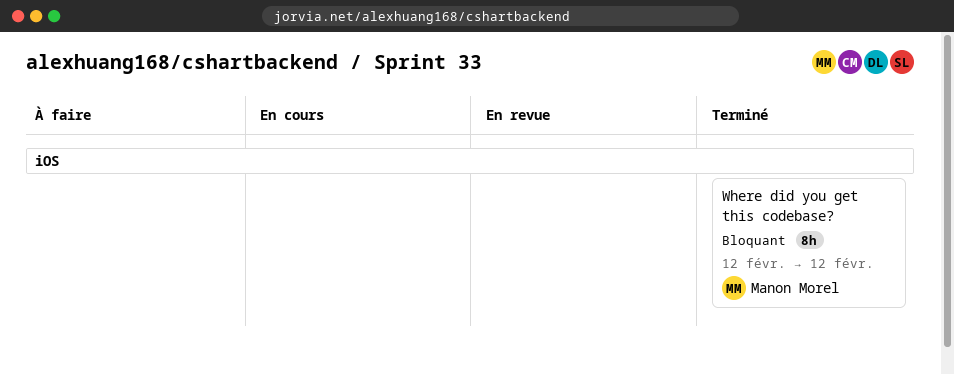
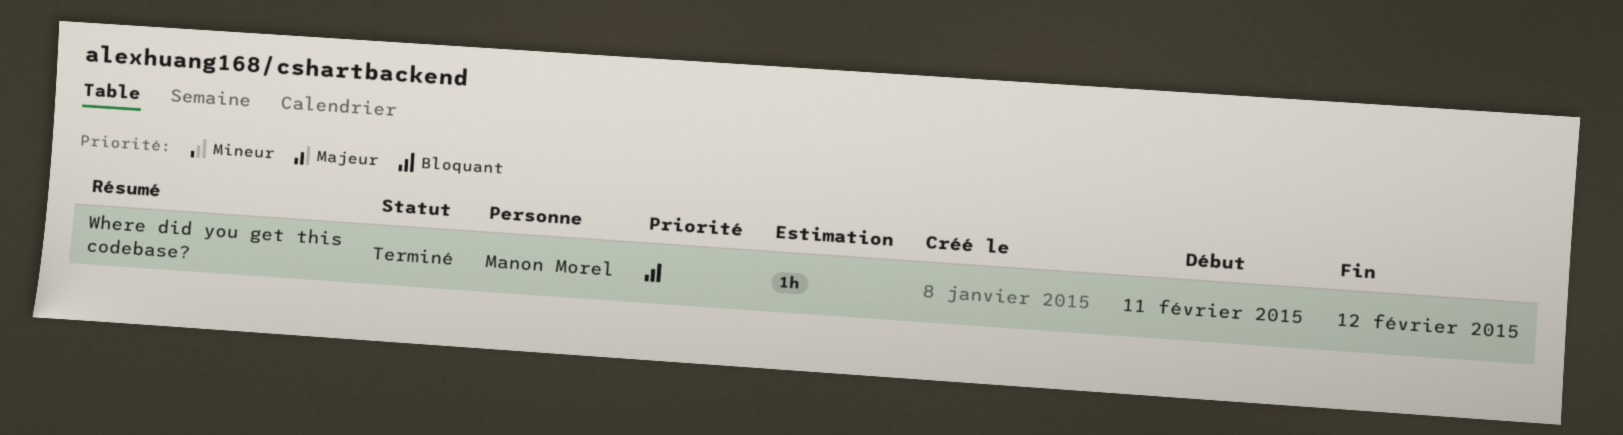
Where did you get this codebase?, estimate: 8h -> 1h
Where did you get this codebase?, start: Feb 12 -> Feb 11

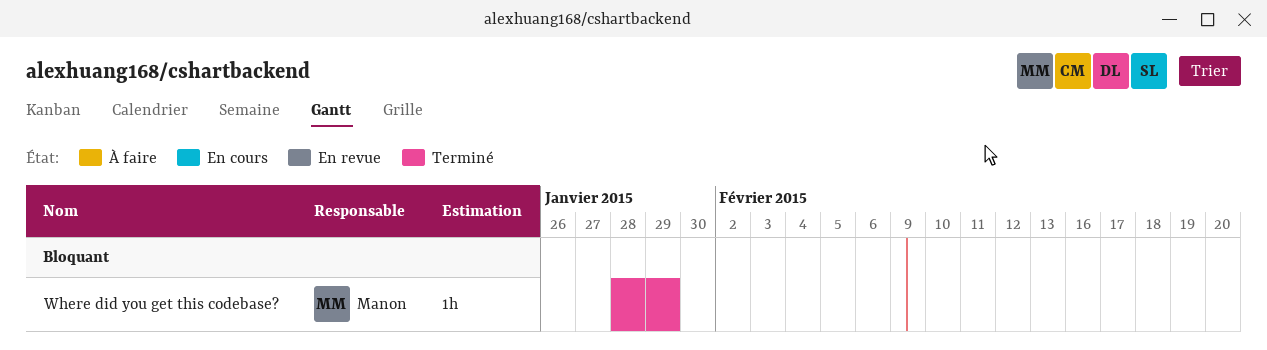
Where did you get this codebase?, start: Feb 11 -> Jan 28
Where did you get this codebase?, due: Feb 12 -> Jan 29

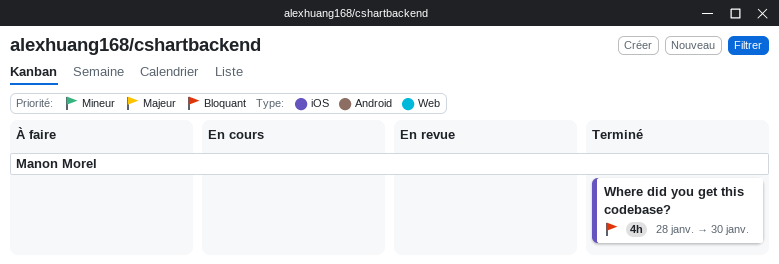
Where did you get this codebase?, estimate: 1h -> 4h
Where did you get this codebase?, due: Jan 29 -> Jan 30

